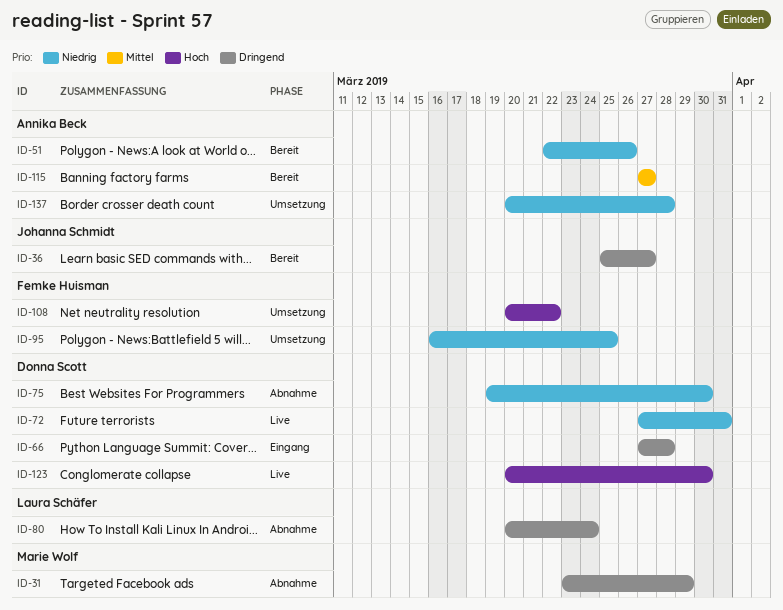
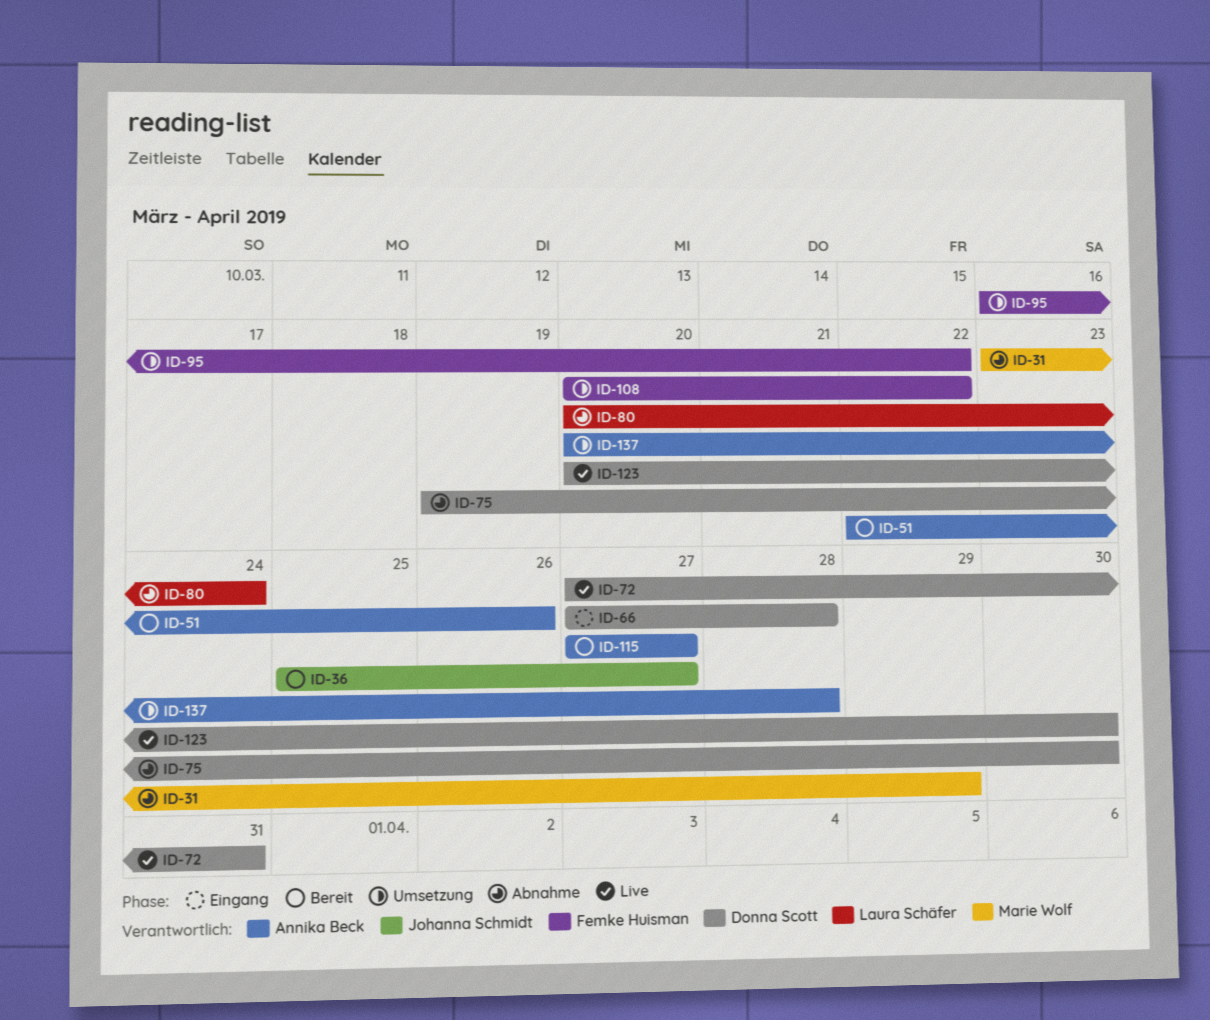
ID-95, due: Mar 25 -> Mar 22

